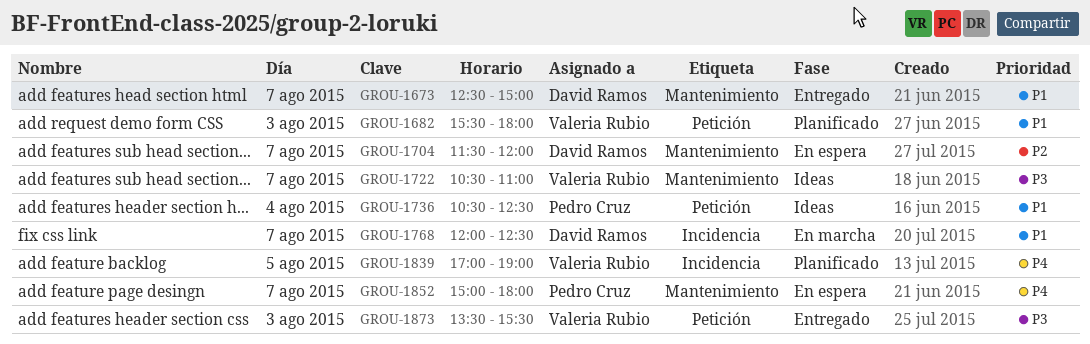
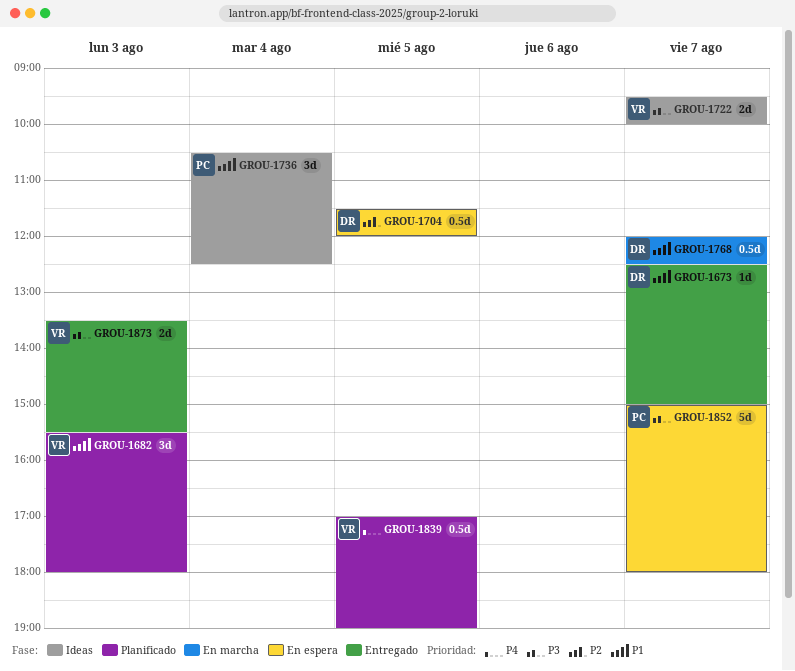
GROU-1704, day: Aug 7 -> Aug 5
GROU-1722, begins: 10:30 -> 09:30
GROU-1722, ends: 11:00 -> 10:00
GROU-1852, priority: P4 -> P3

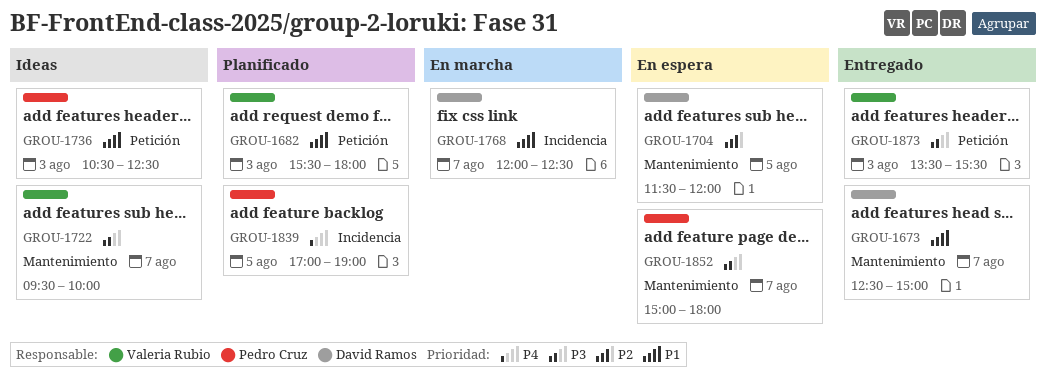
GROU-1736, day: Aug 4 -> Aug 3
GROU-1839, owner: Valeria Rubio -> Pedro Cruz

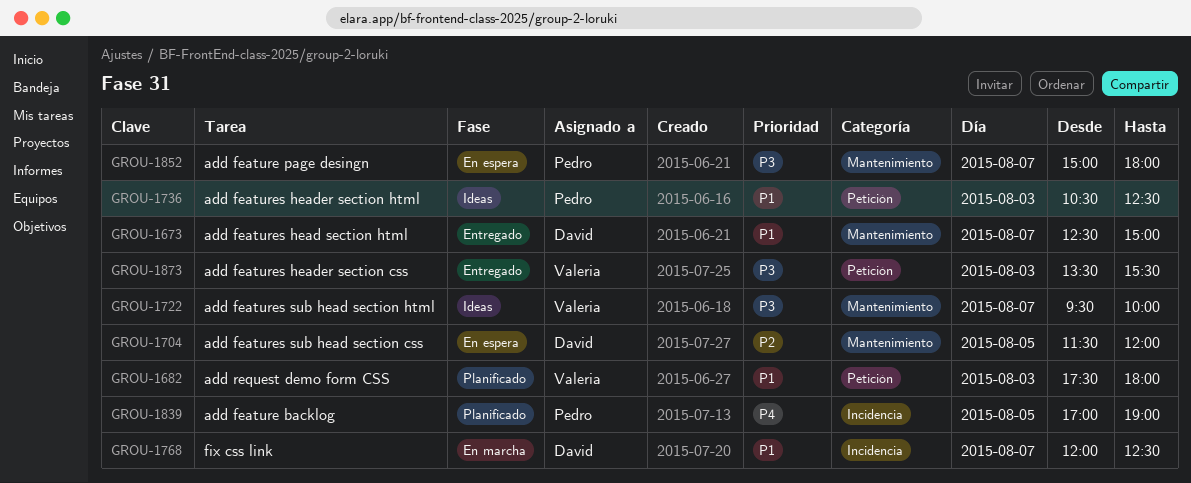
GROU-1682, begins: 15:30 -> 17:30

